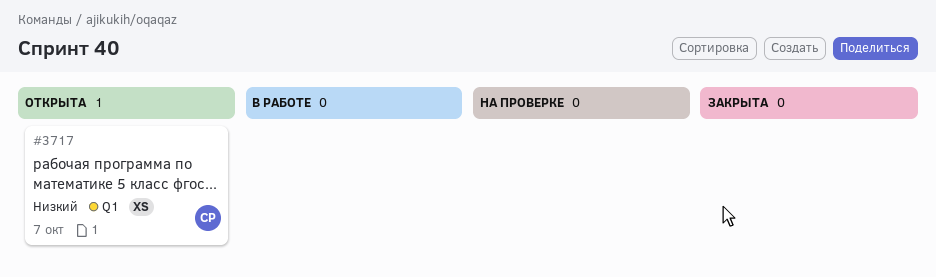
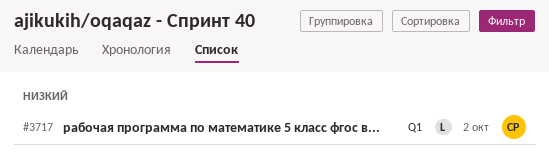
#3717, estimate: XS -> L
#3717, due: Oct 7 -> Oct 2

